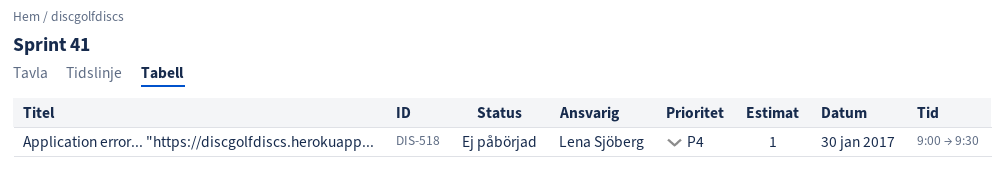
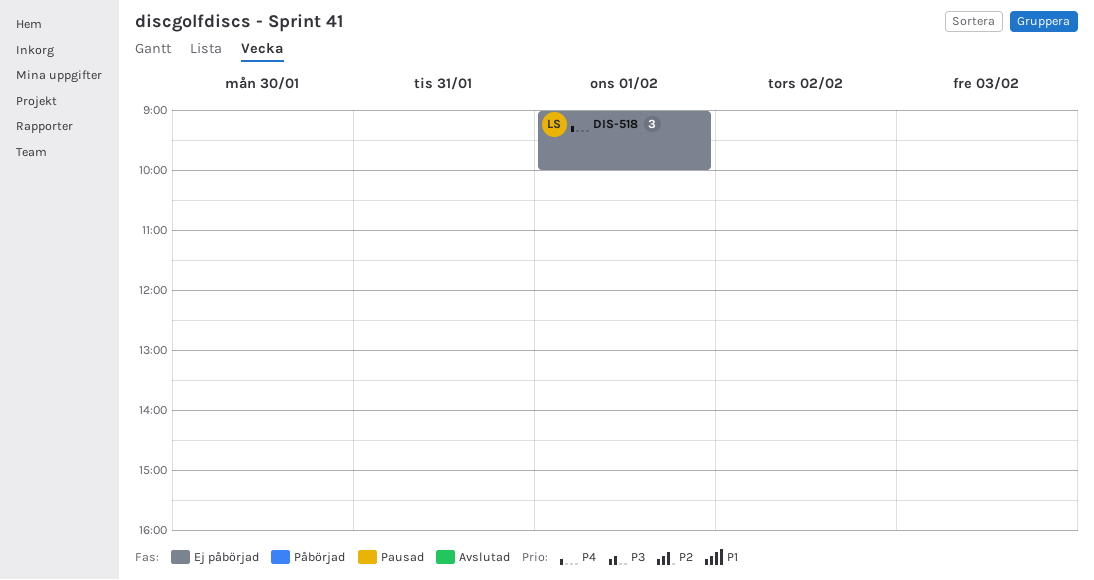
DIS-518, estimate: 1 -> 3
DIS-518, day: Jan 30 -> Feb 1
DIS-518, ends: 09:30 -> 10:00

